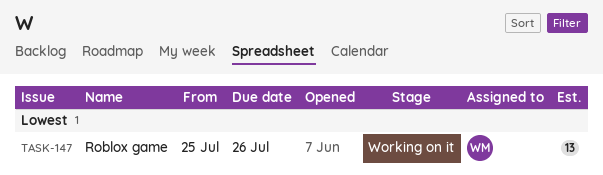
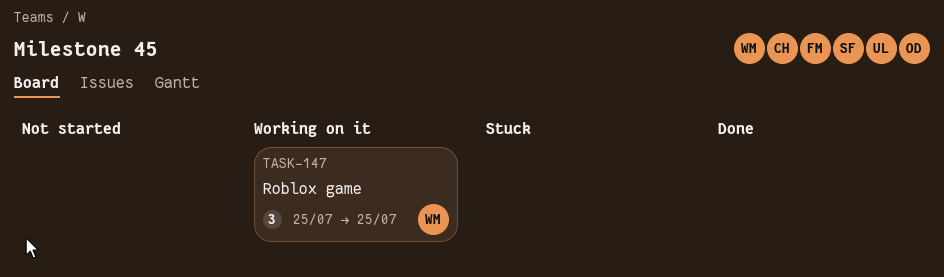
TASK-147, estimate: 13 -> 3
TASK-147, due: Jul 26 -> Jul 25

